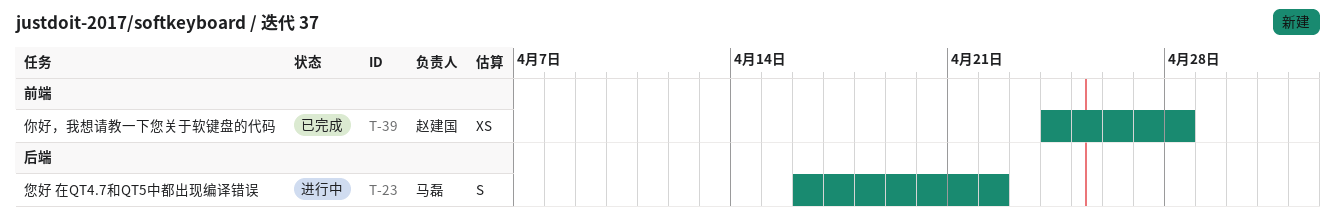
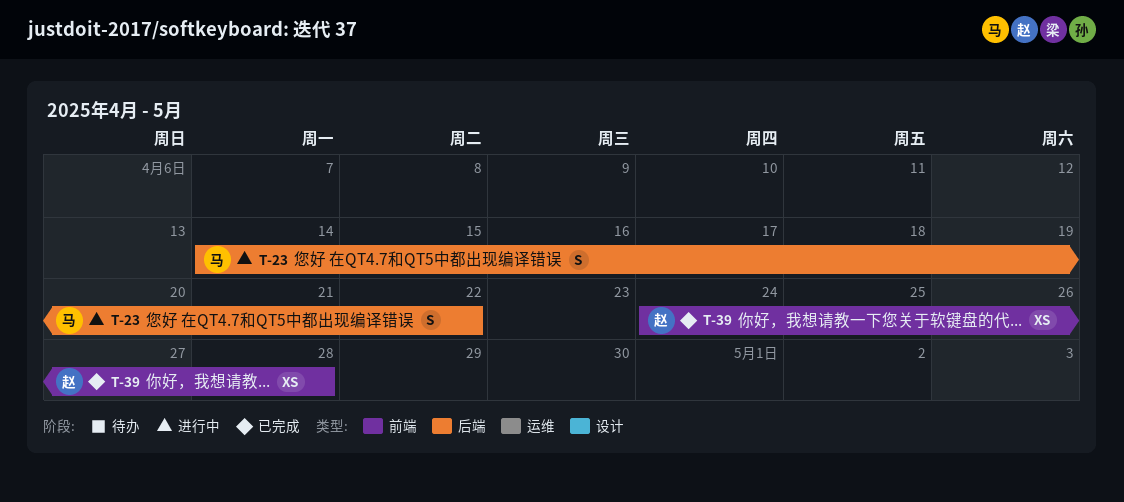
T-23, start: Apr 16 -> Apr 14

